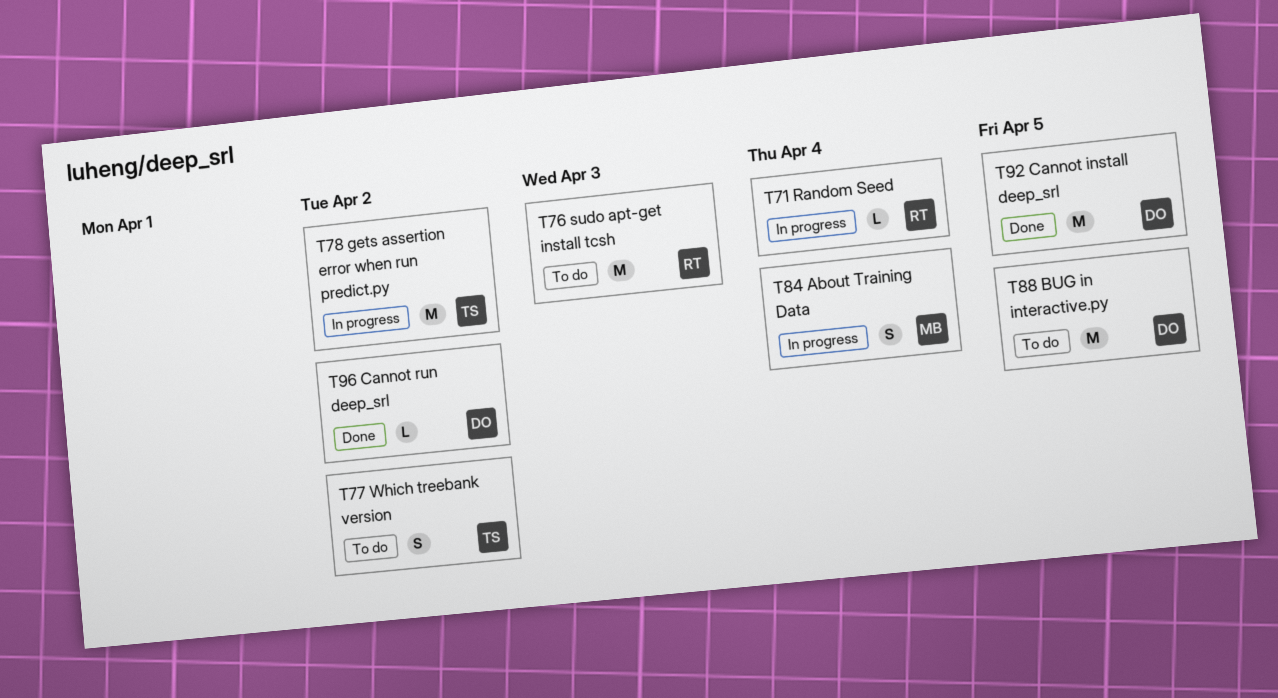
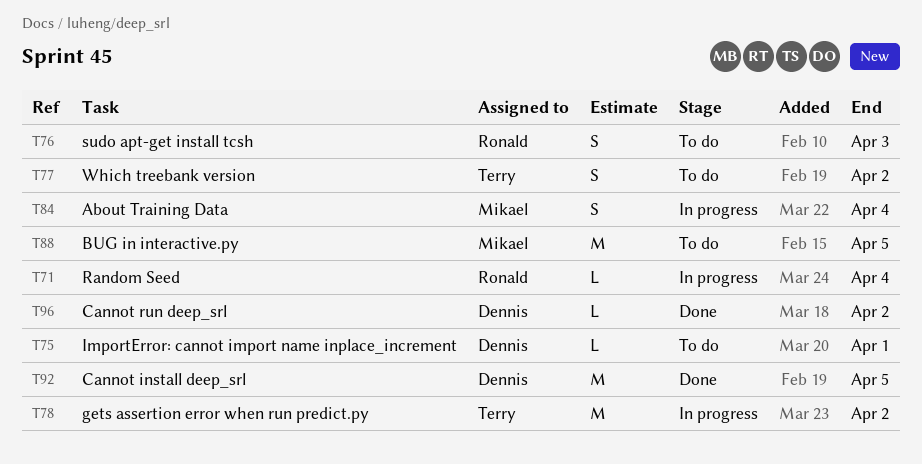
T75: none -> present
T76, estimate: M -> S
T88, owner: Dennis -> Mikael

